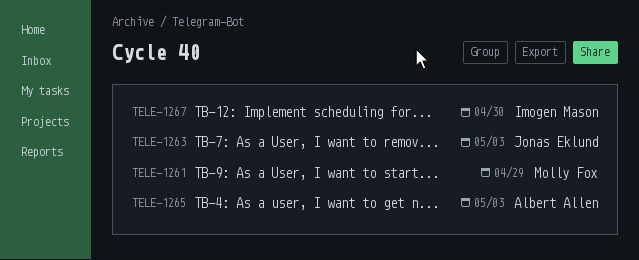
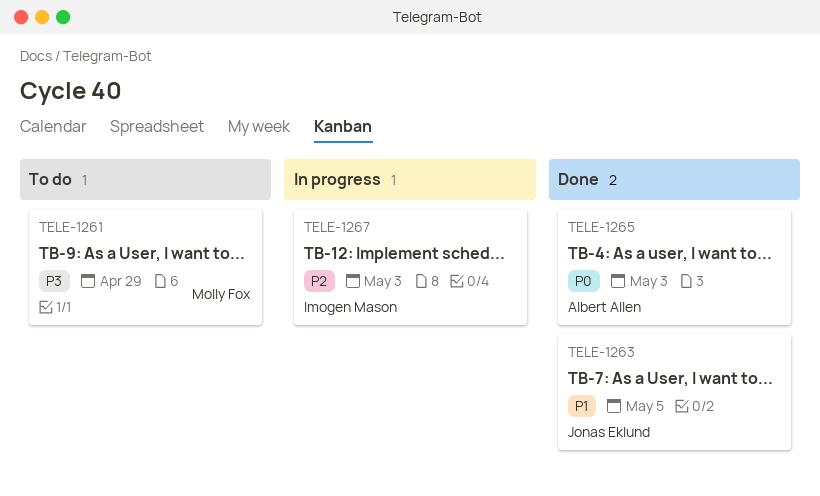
TELE-1263, due: May 3 -> May 5
TELE-1267, due: Apr 30 -> May 3

